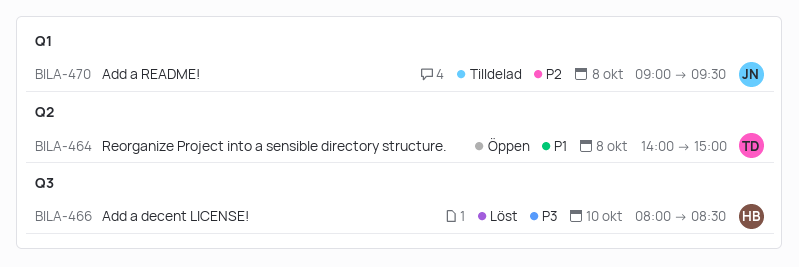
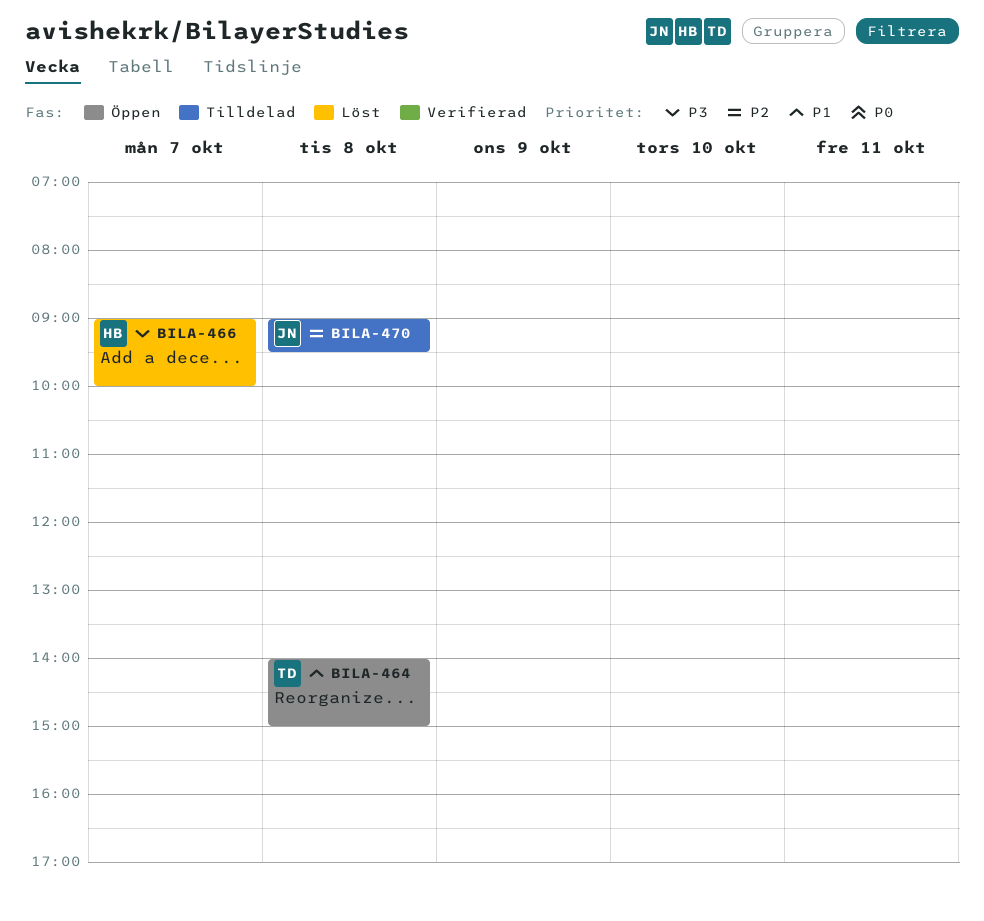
BILA-466, day: Oct 10 -> Oct 7
BILA-466, begins: 08:00 -> 09:00
BILA-466, ends: 08:30 -> 10:00

